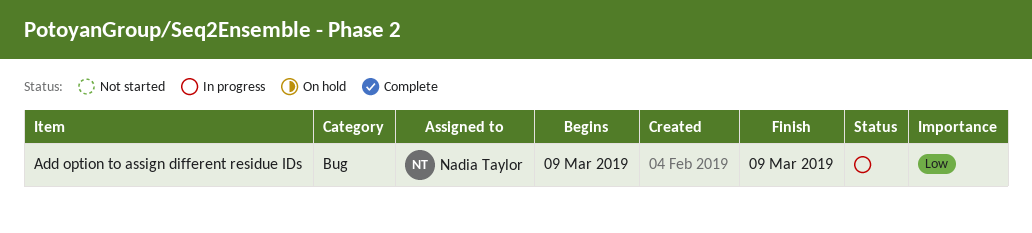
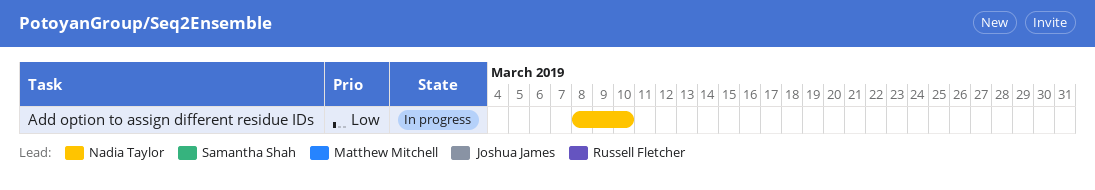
Add option to assign different residue IDs, start: Mar 9 -> Mar 8
Add option to assign different residue IDs, due: Mar 9 -> Mar 10

